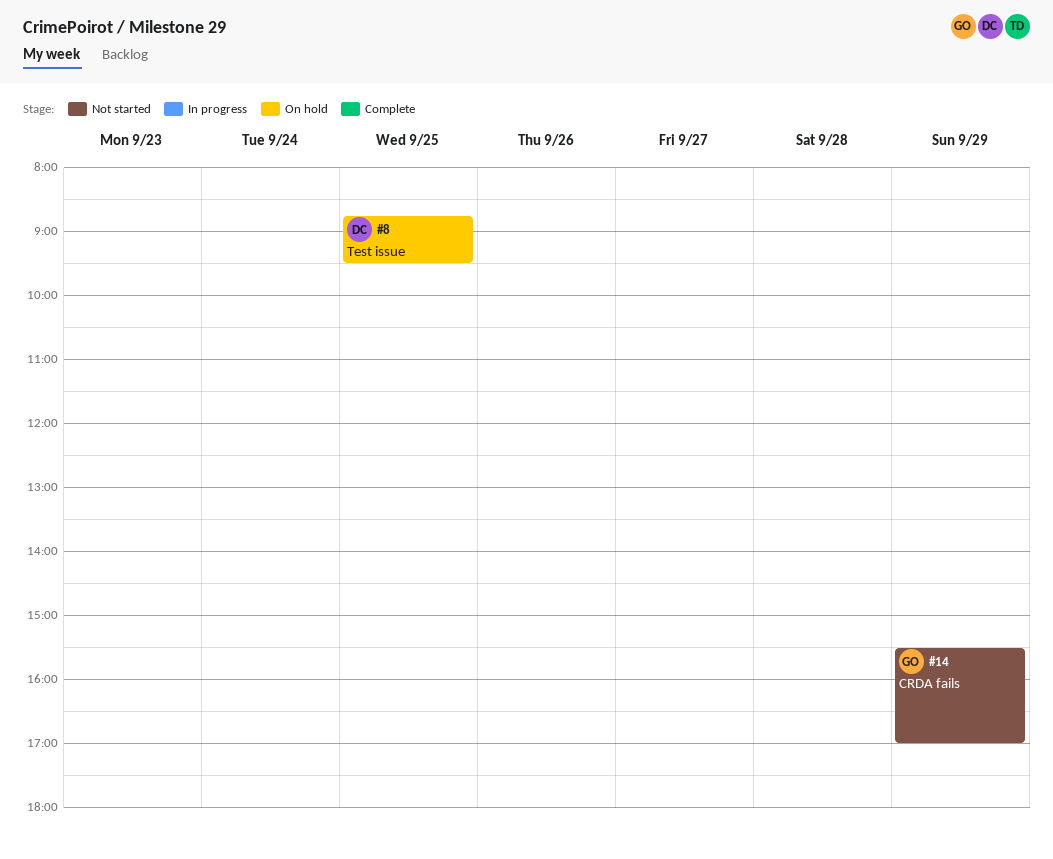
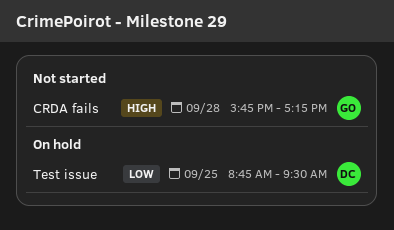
CRDA fails, day: Sep 29 -> Sep 28
CRDA fails, begins: 15:30 -> 15:45
CRDA fails, ends: 17:00 -> 17:15

